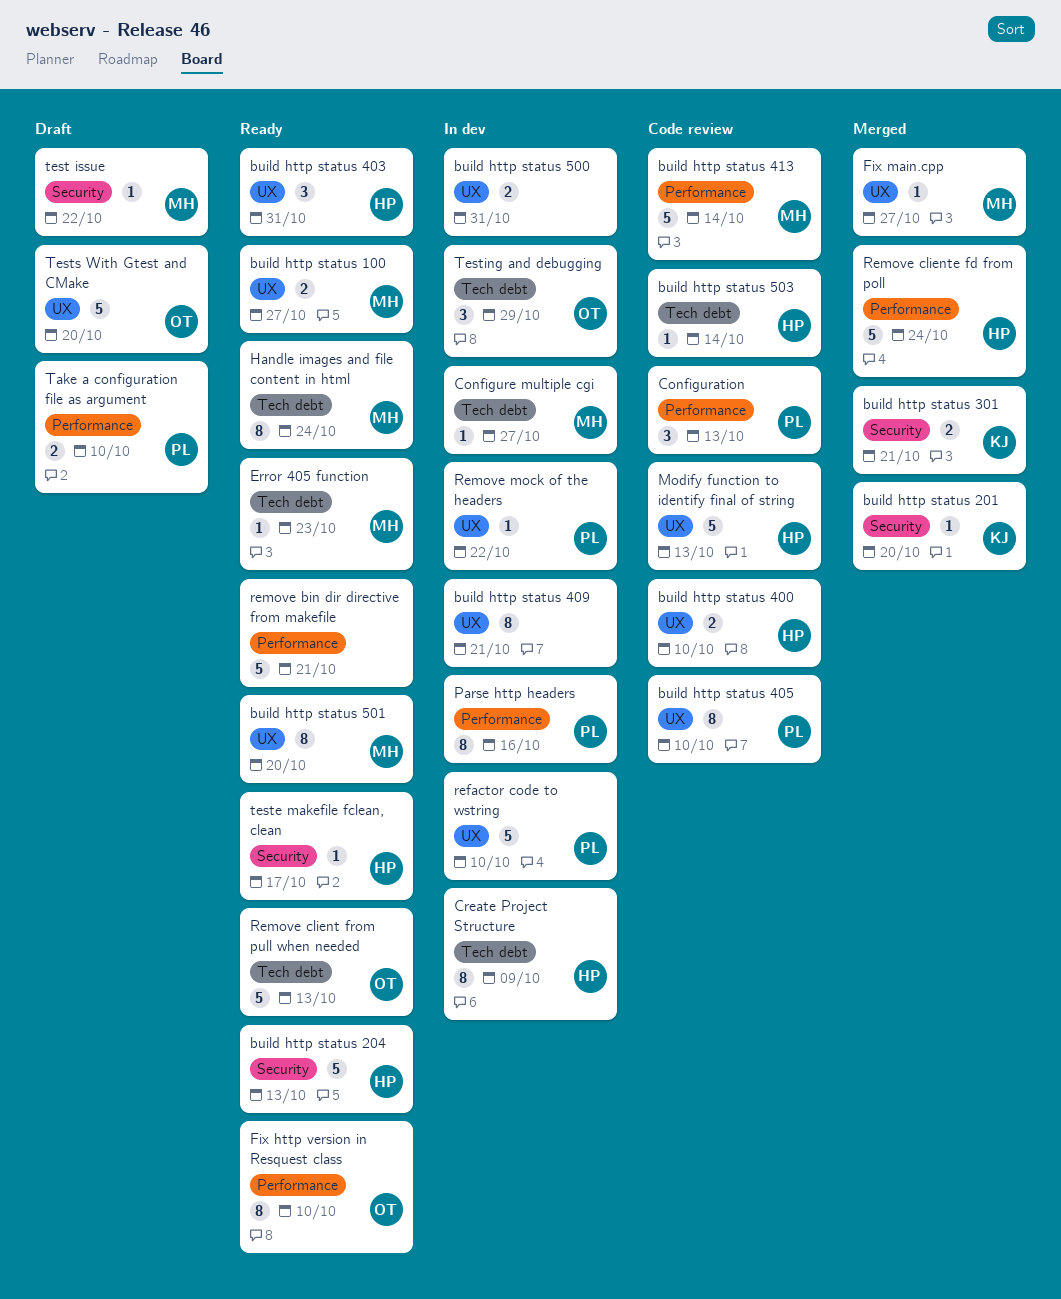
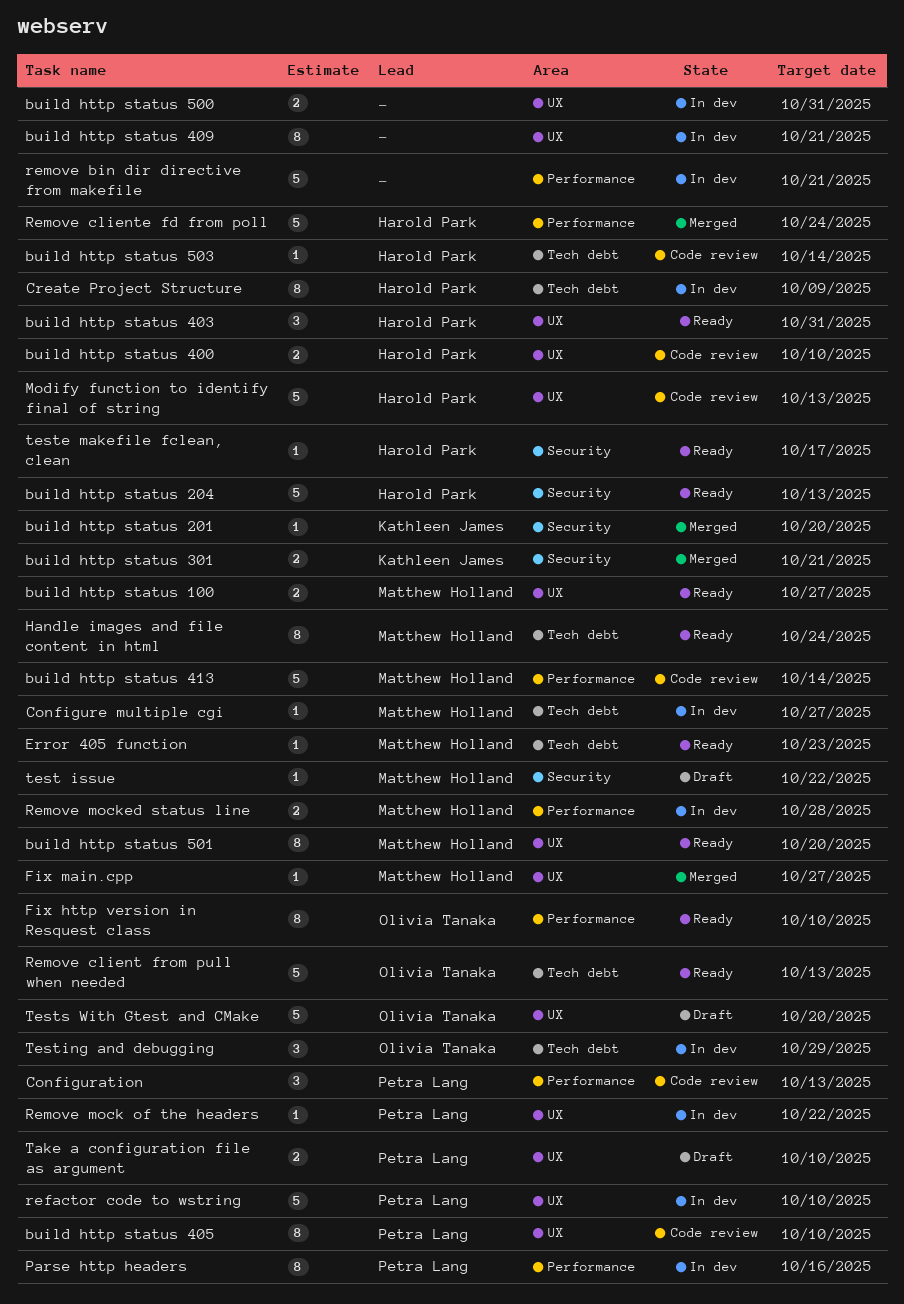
remove bin dir directive from makefile, status: Ready -> In dev
Remove mocked status line: none -> present
Take a configuration file as argument, label: Performance -> UX

